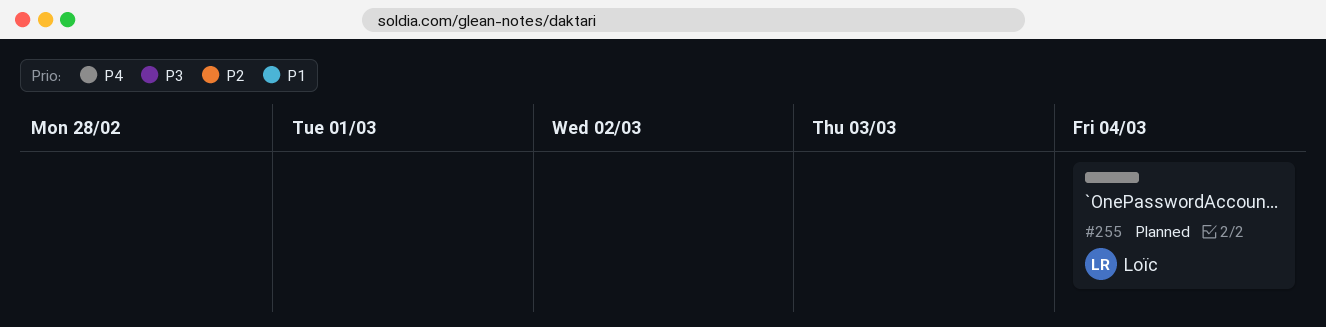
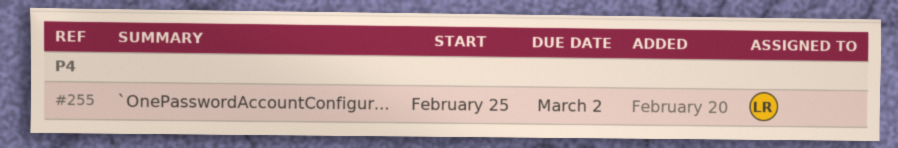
#255, due: Mar 4 -> Mar 2

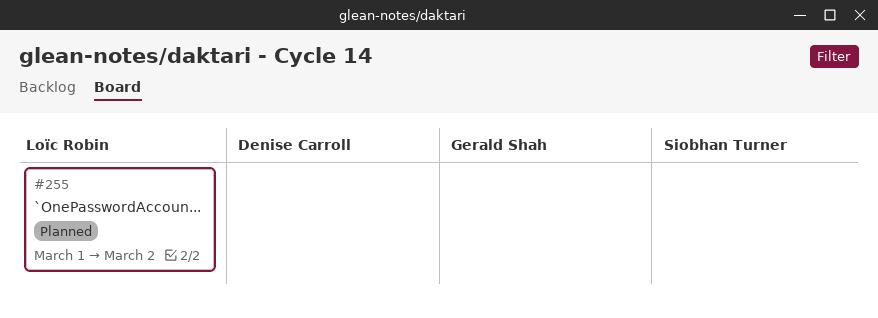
#255, start: Feb 25 -> Mar 1

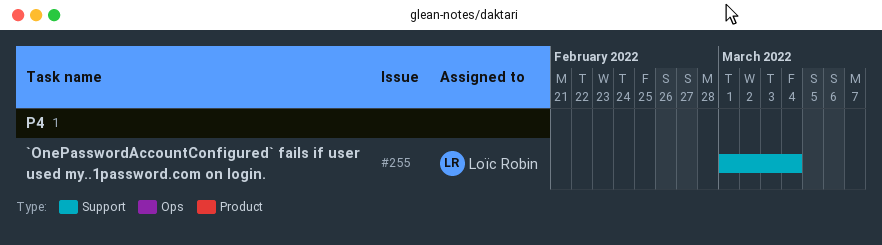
#255, due: Mar 2 -> Mar 4

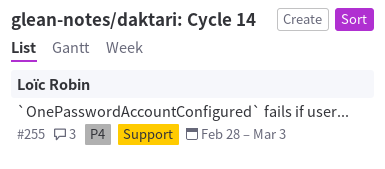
#255, start: Mar 1 -> Feb 28
#255, due: Mar 4 -> Mar 3

